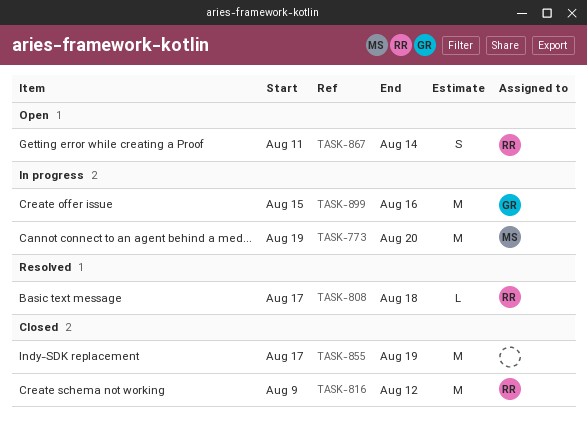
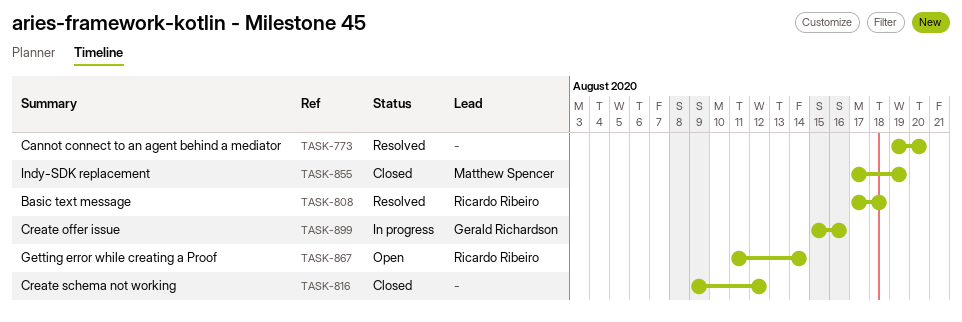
TASK-773, status: In progress -> Resolved
TASK-773, owner: Matthew Spencer -> none
TASK-816, owner: Ricardo Ribeiro -> none
TASK-855, owner: none -> Matthew Spencer

